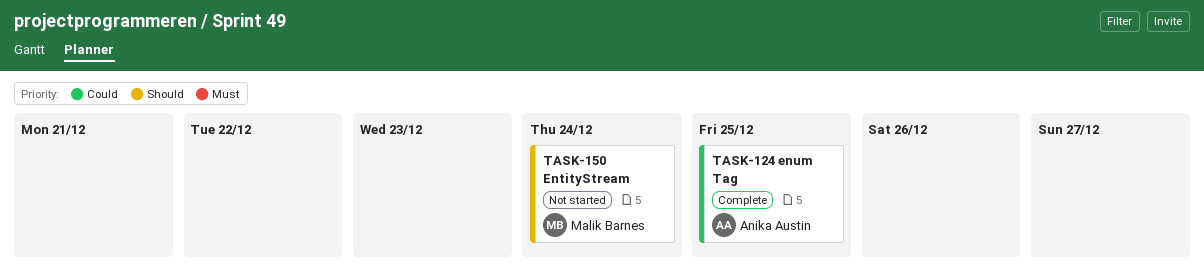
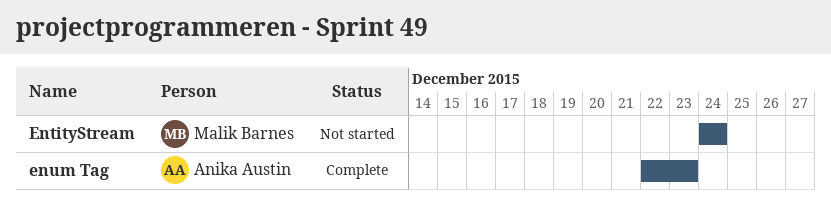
enum Tag, due: Dec 25 -> Dec 23

